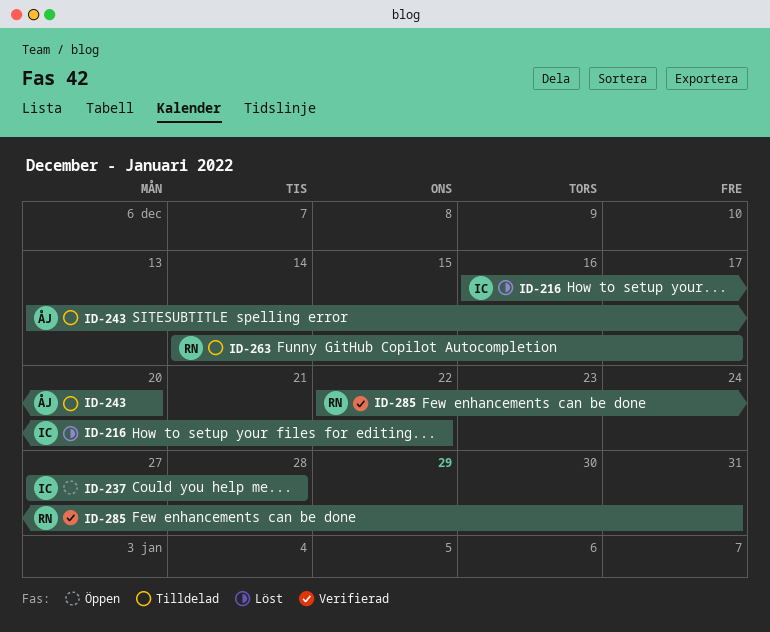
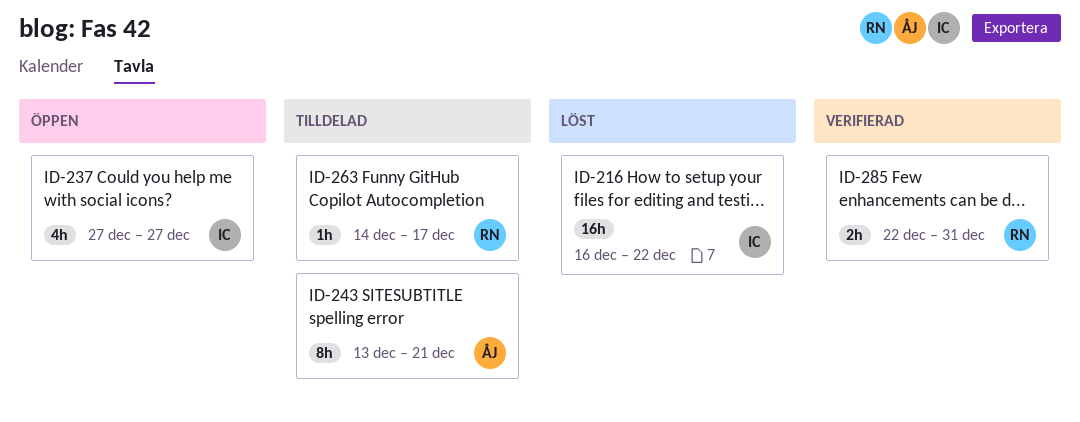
ID-237, due: Dec 28 -> Dec 27
ID-243, due: Dec 20 -> Dec 21

